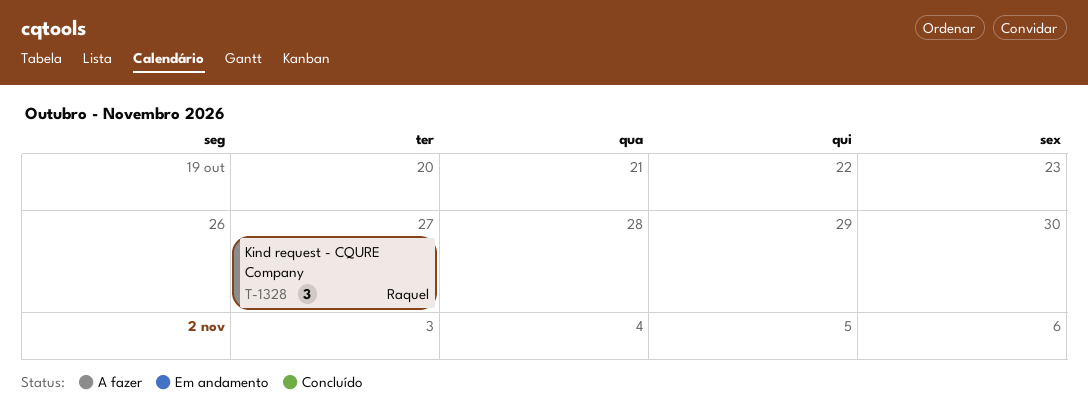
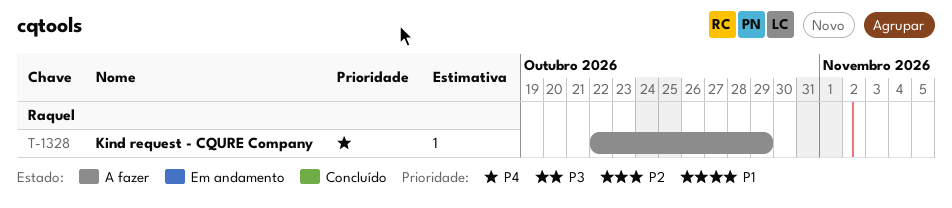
T-1328, estimate: 3 -> 1
T-1328, due: Oct 27 -> Oct 29

